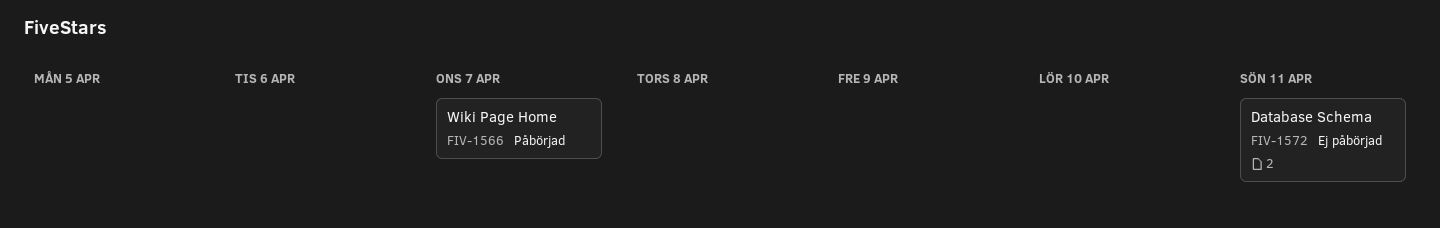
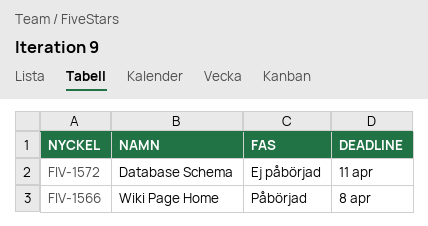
FIV-1566, due: Apr 7 -> Apr 8

